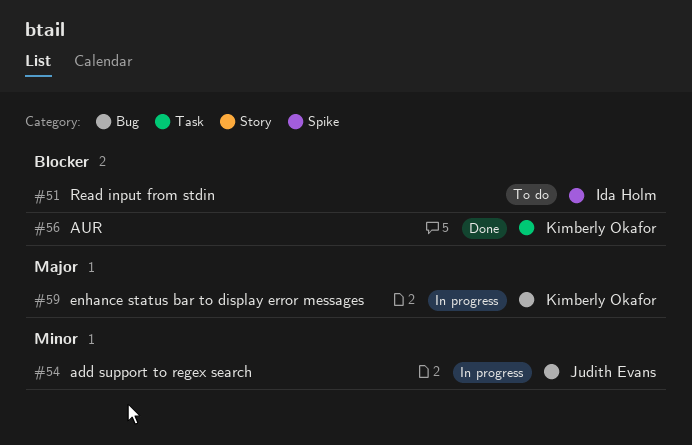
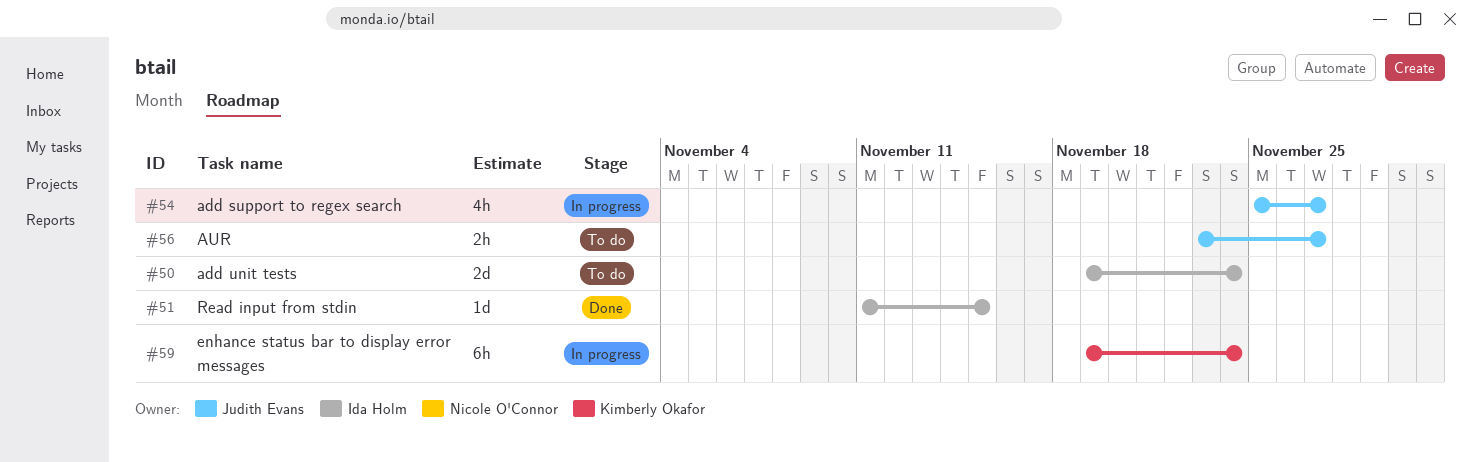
#50: none -> present
#51, status: To do -> Done
#56, status: Done -> To do
#56, owner: Kimberly Okafor -> Judith Evans

